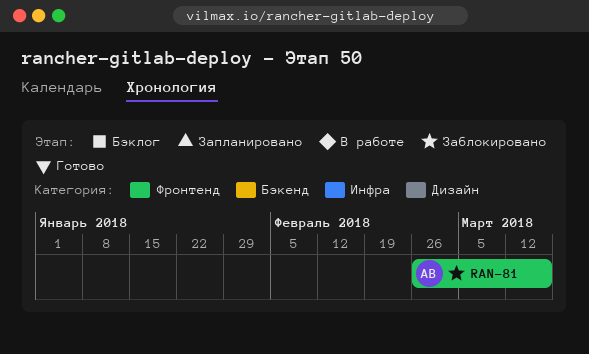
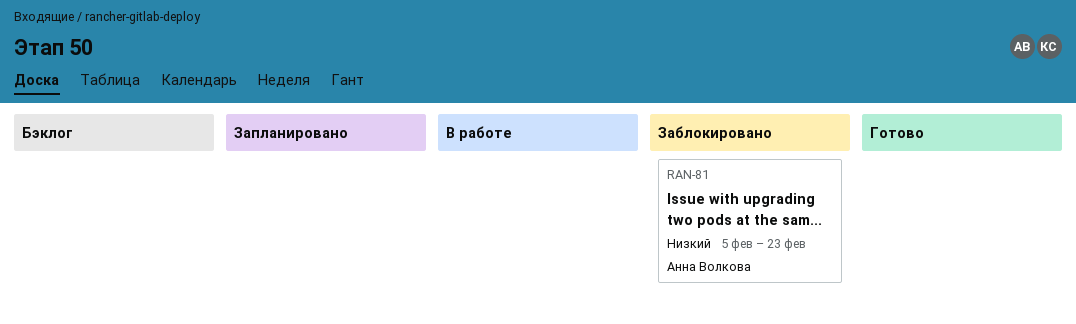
RAN-81, start: Feb 26 -> Feb 5
RAN-81, due: Mar 16 -> Feb 23

